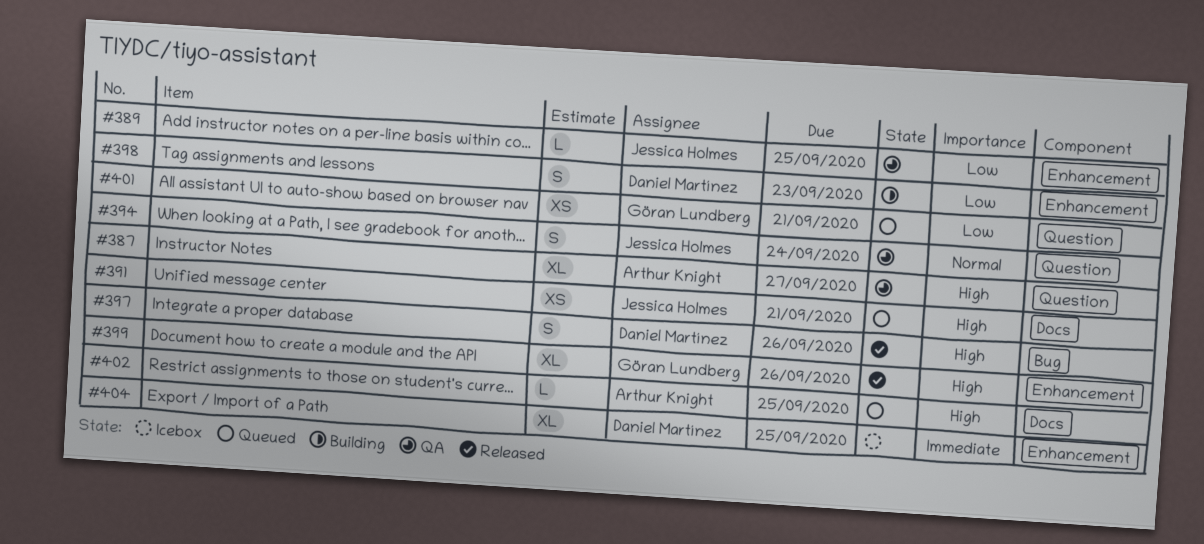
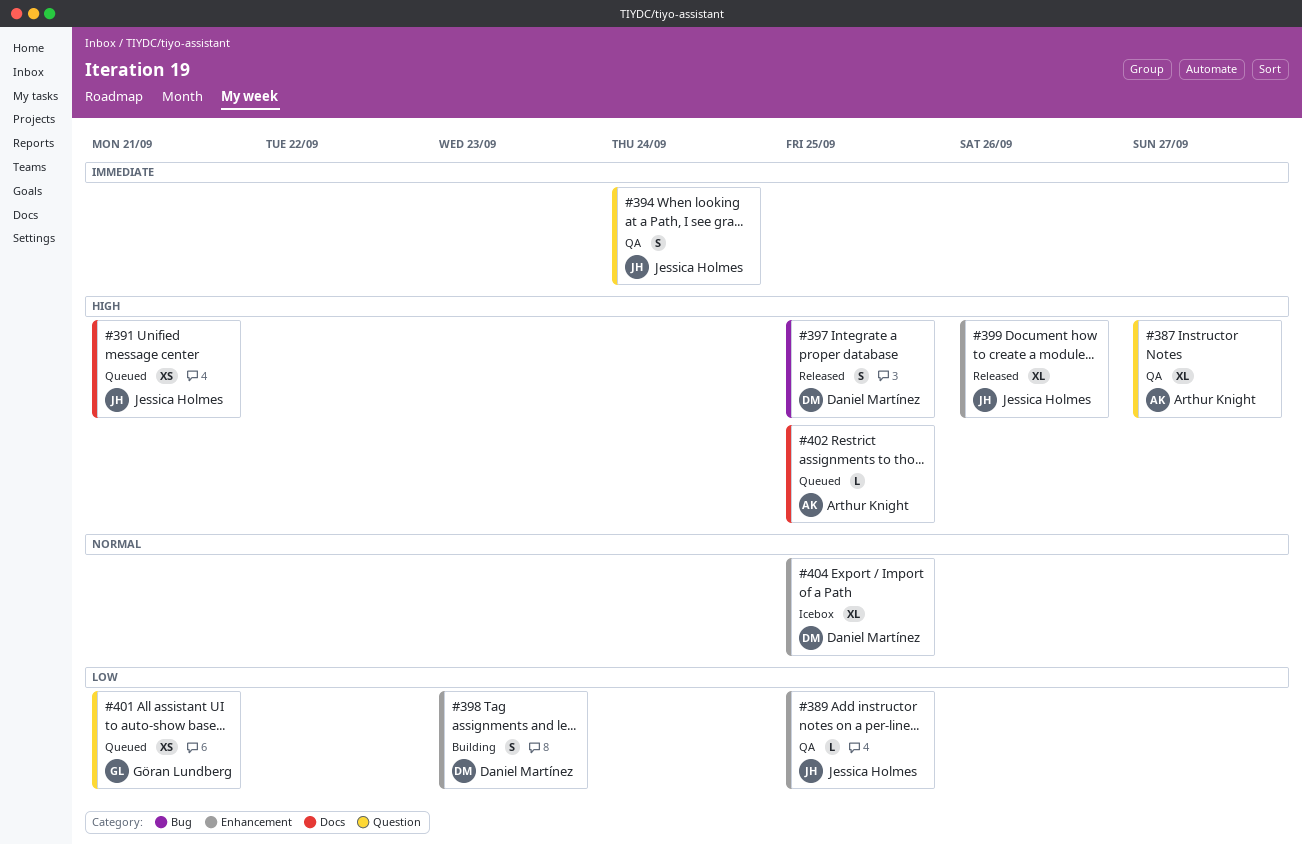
#394, priority: Normal -> Immediate
#397, due: Sep 26 -> Sep 25
#399, owner: Göran Lundberg -> Jessica Holmes
#404, priority: Immediate -> Normal

